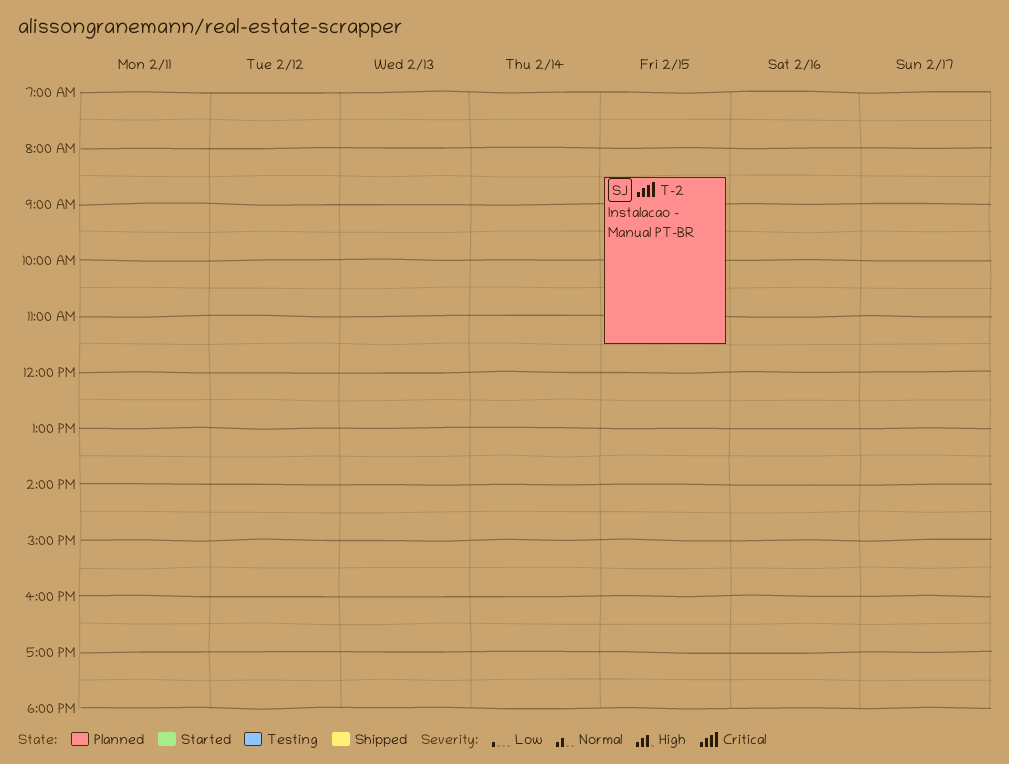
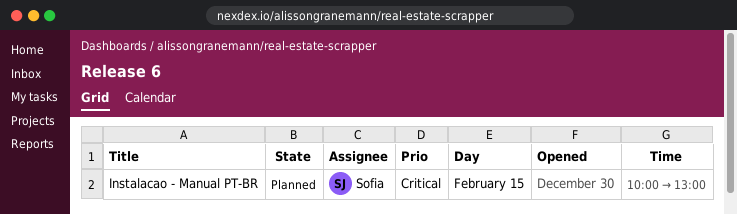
Instalacao - Manual PT-BR, begins: 08:30 -> 10:00
Instalacao - Manual PT-BR, ends: 11:30 -> 13:00

